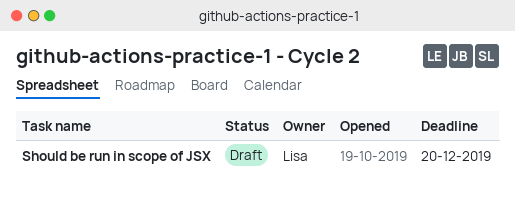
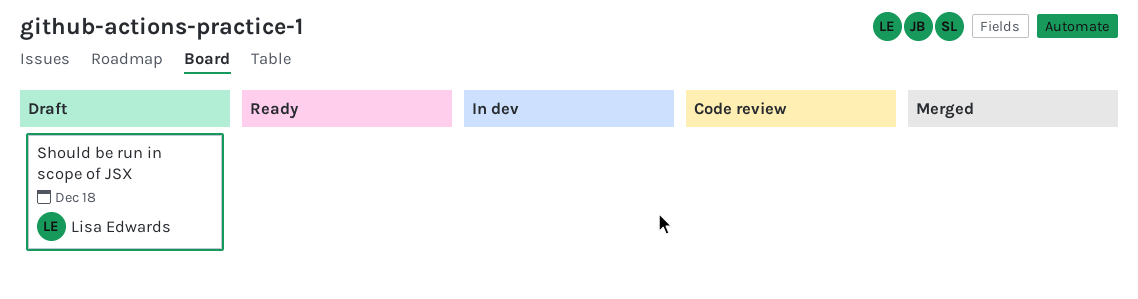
Should be run in scope of JSX, due: Dec 20 -> Dec 18

